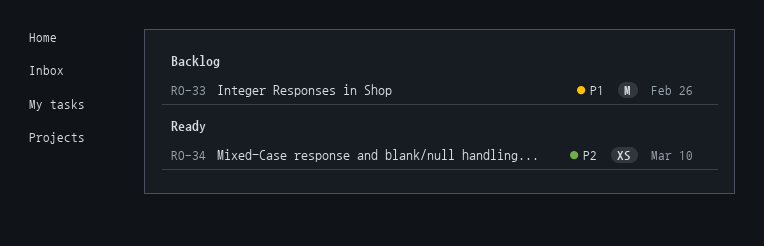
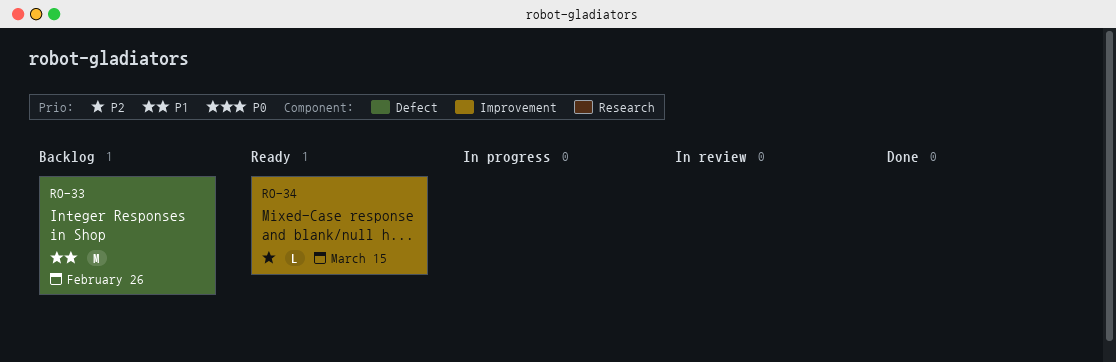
RO-34, estimate: XS -> L
RO-34, due: Mar 10 -> Mar 15

